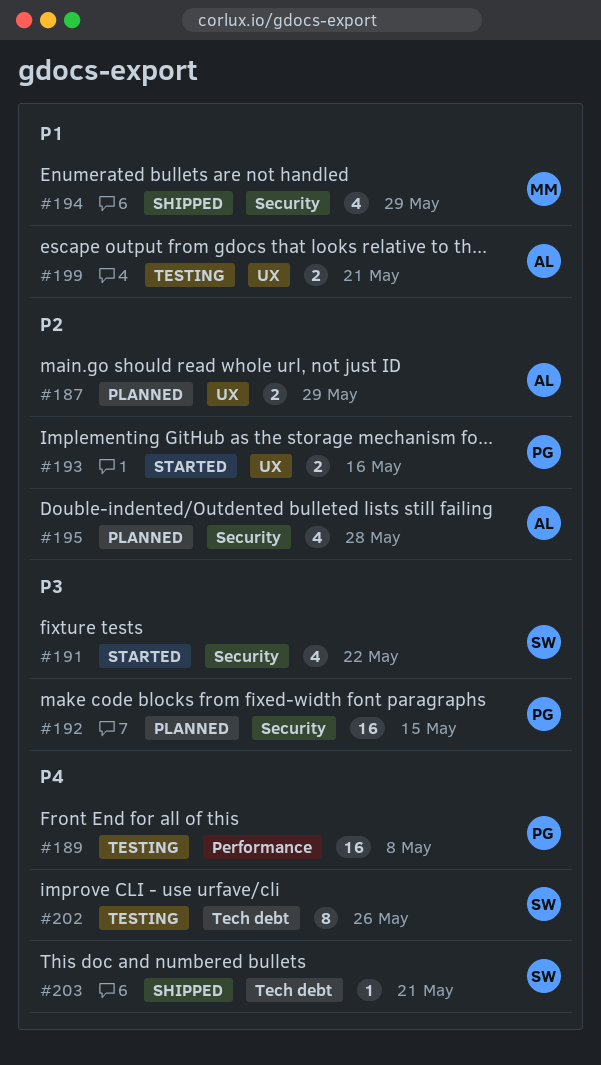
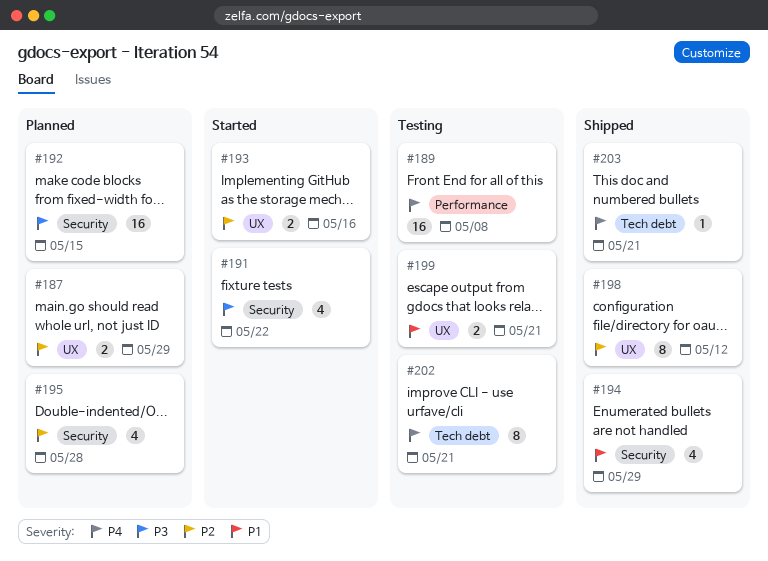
#198: none -> present
#202, due: May 26 -> May 21

